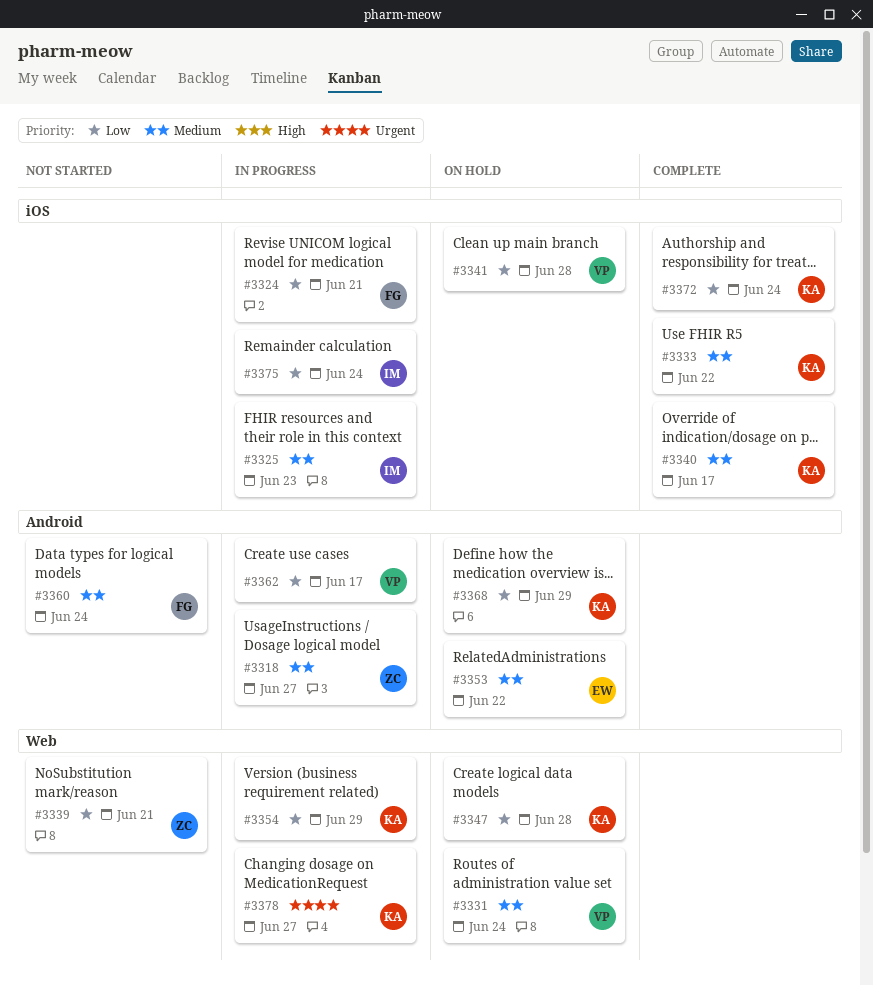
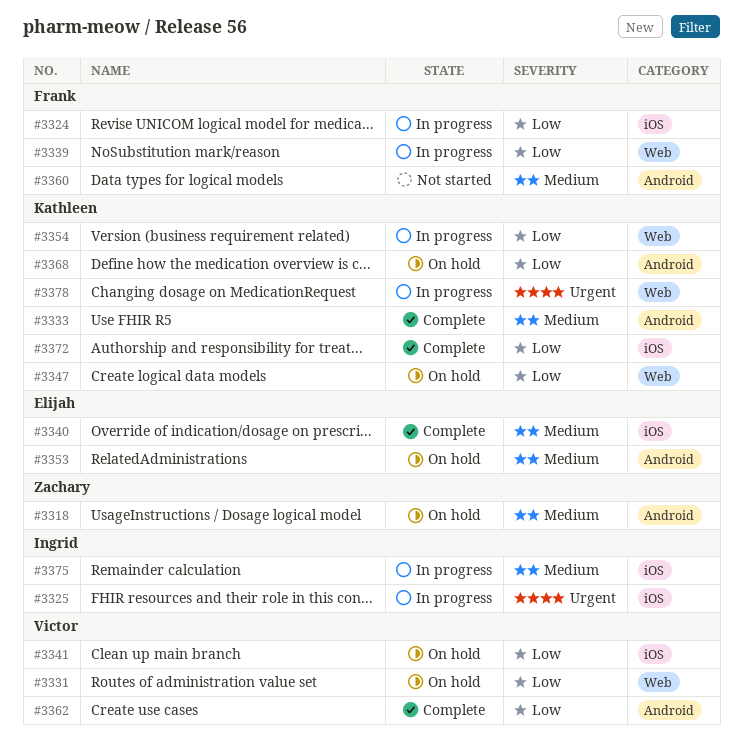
#3318, status: In progress -> On hold
#3325, priority: Medium -> Urgent
#3331, priority: Medium -> Low
#3333, label: iOS -> Android
#3339, status: Not started -> In progress
#3339, owner: Zachary -> Frank
#3340, owner: Kathleen -> Elijah
#3362, status: In progress -> Complete
#3375, priority: Low -> Medium

